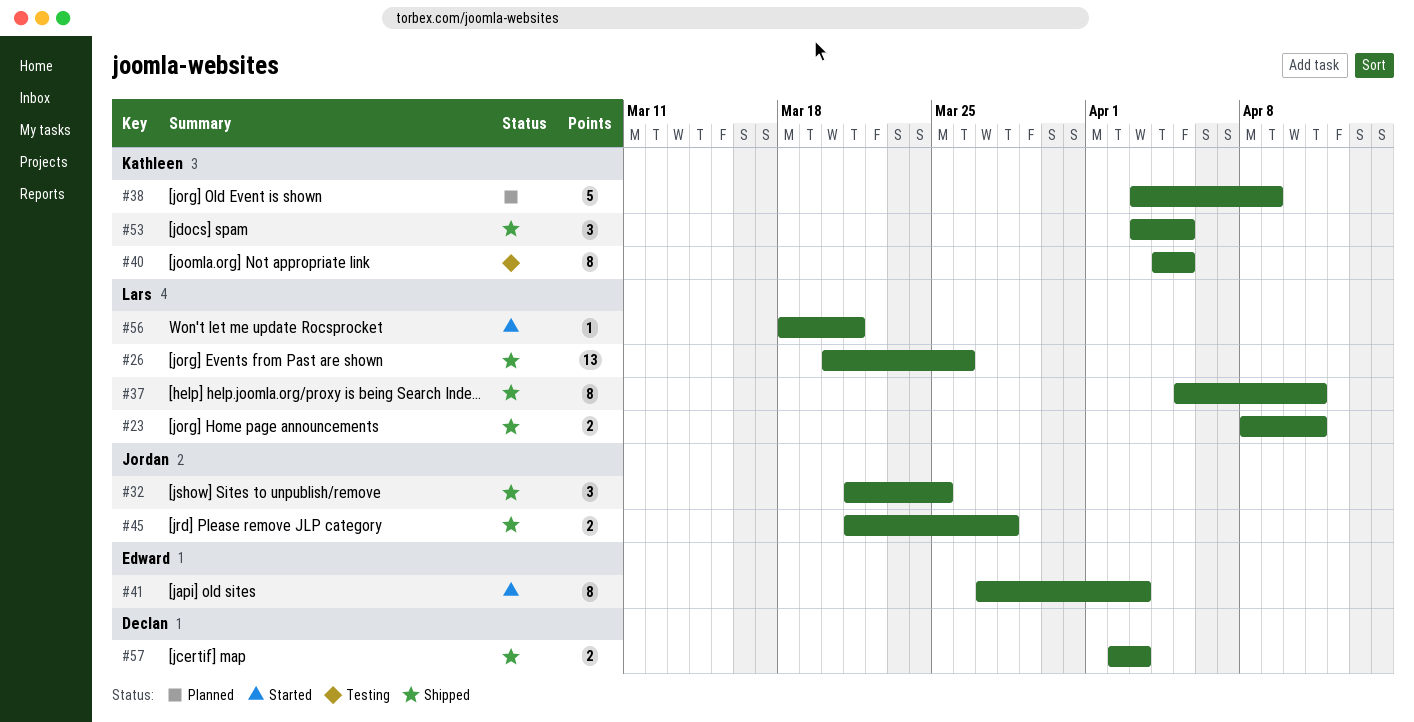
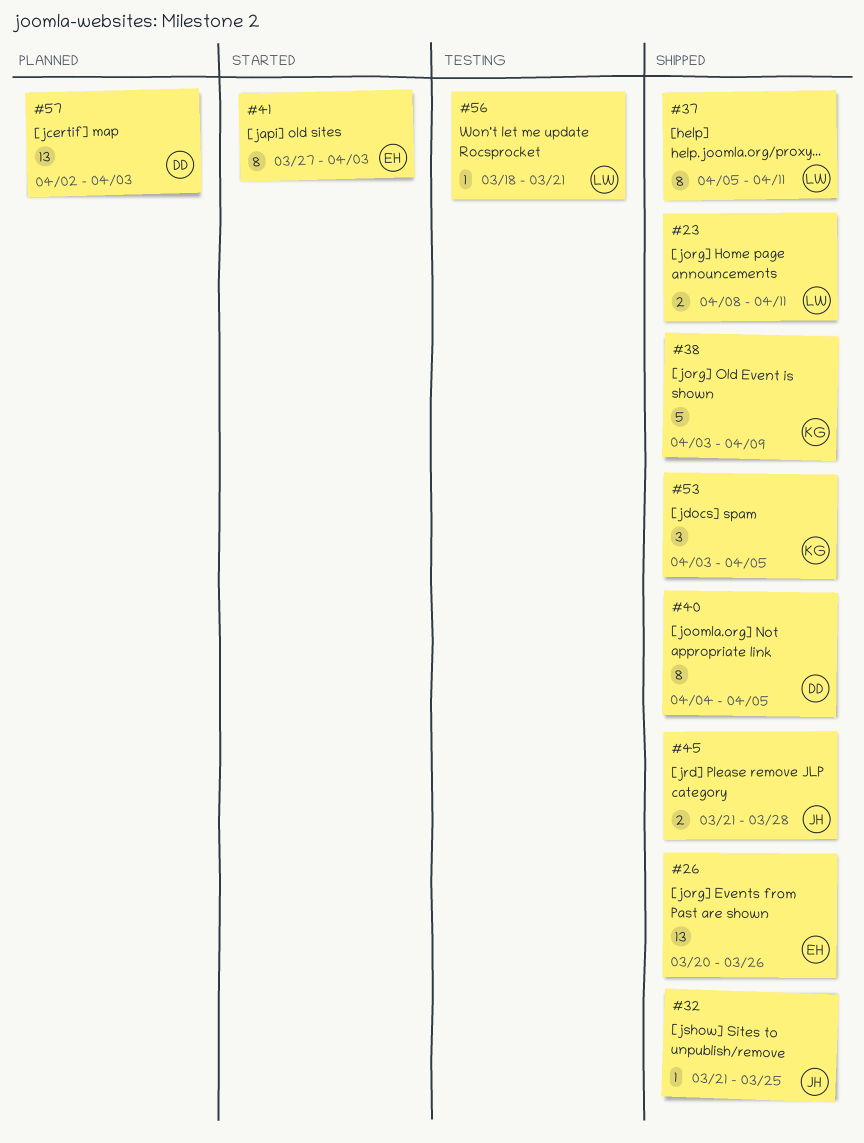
#26, owner: Lars -> Edward
#32, estimate: 3 -> 1
#38, status: Planned -> Shipped
#40, status: Testing -> Shipped
#40, owner: Kathleen -> Declan
#56, status: Started -> Testing
#57, status: Shipped -> Planned
#57, estimate: 2 -> 13

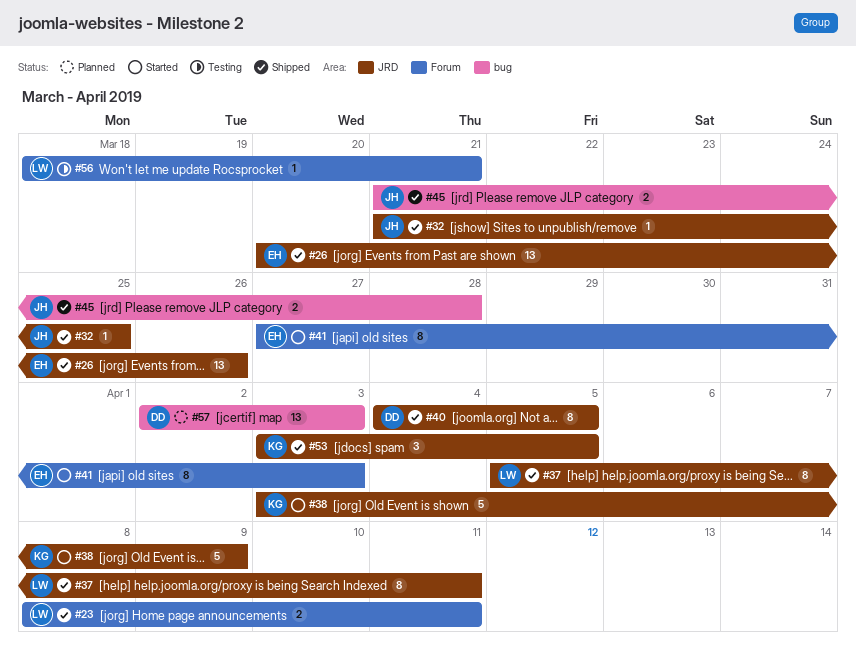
#38, status: Shipped -> Started

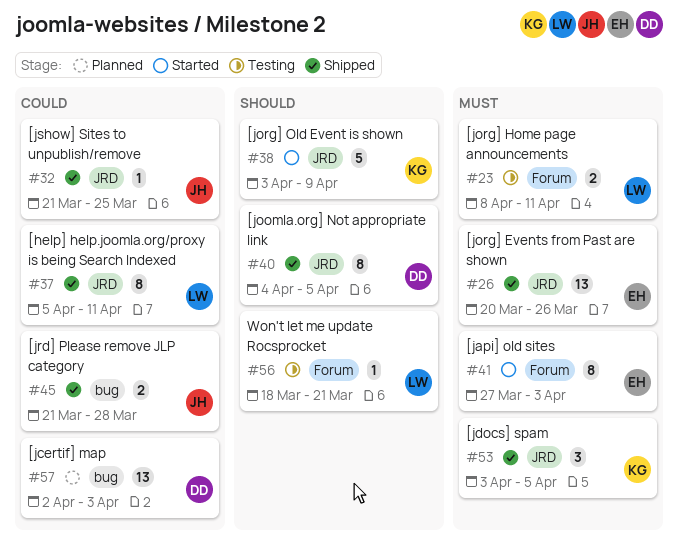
#23, status: Shipped -> Testing

